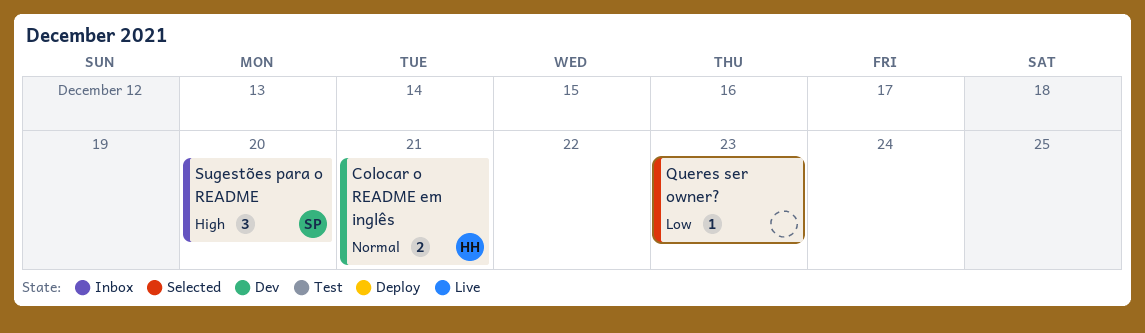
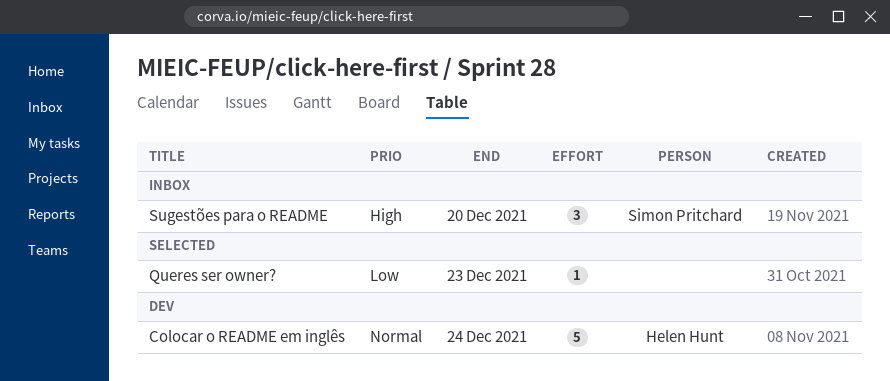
Colocar o README em inglês, estimate: 2 -> 5
Colocar o README em inglês, due: Dec 21 -> Dec 24

